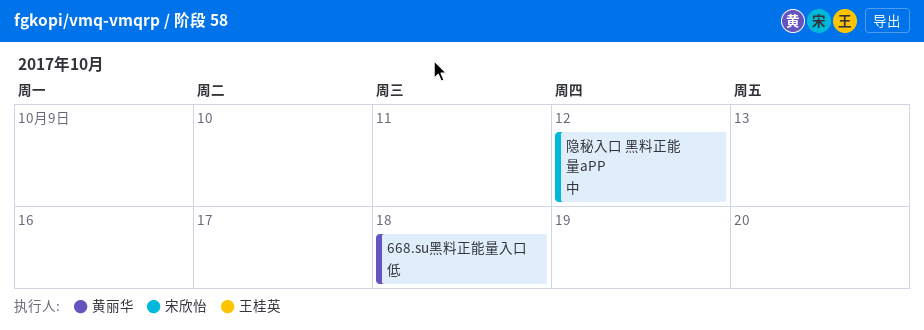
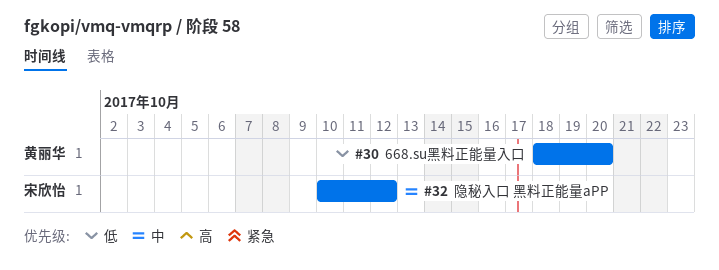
668.su黑料正能量入口, due: Oct 18 -> Oct 20

